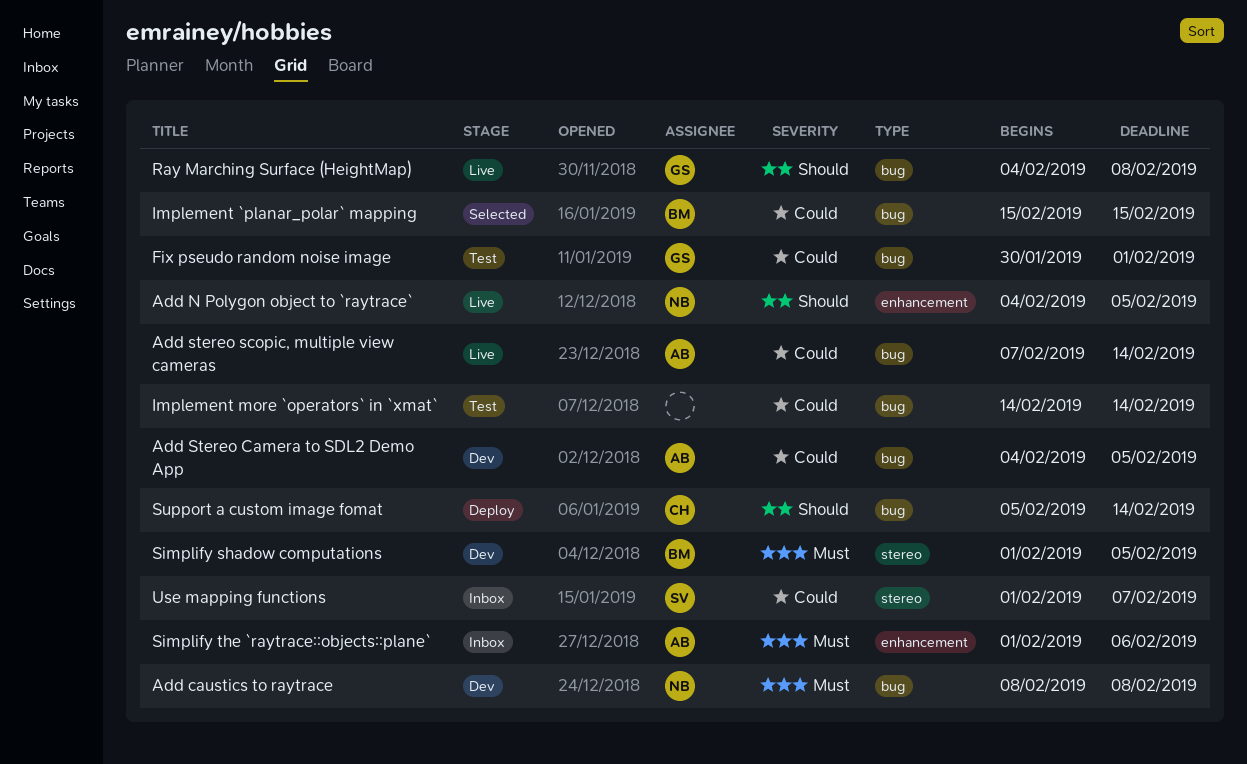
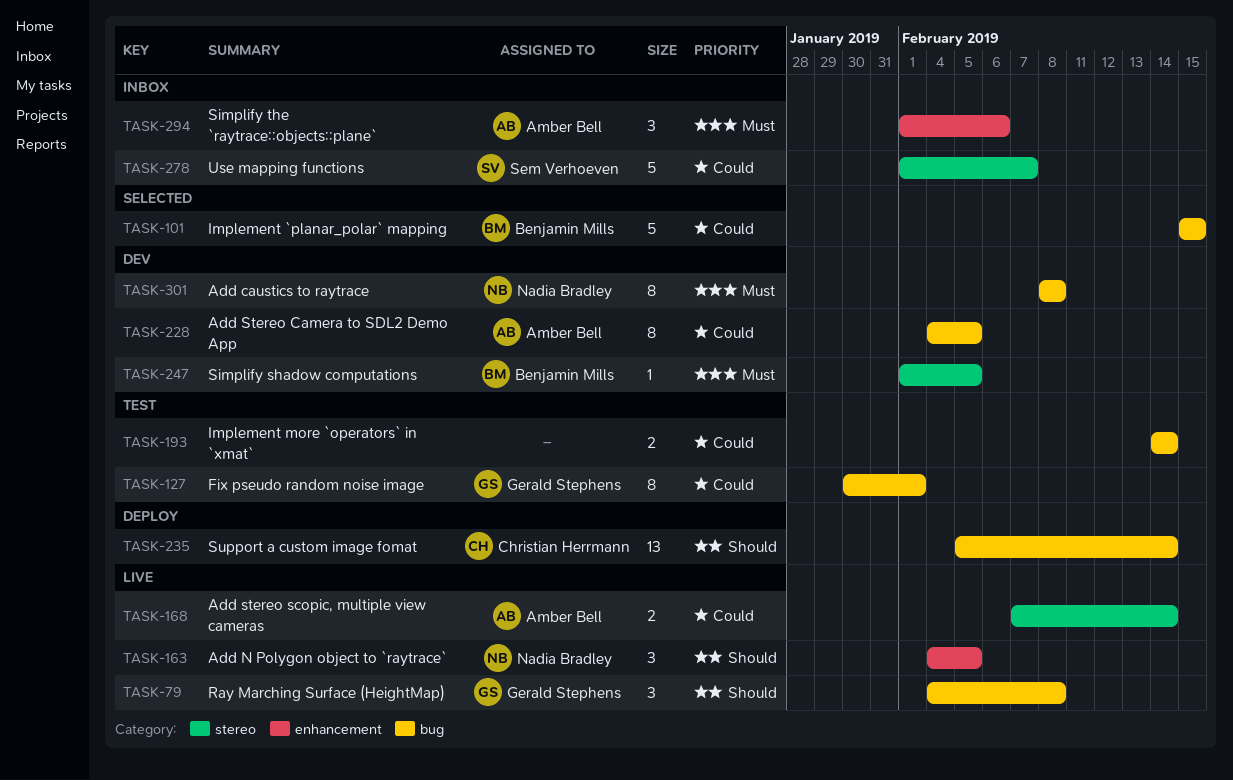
Add stereo scopic, multiple view cameras, label: bug -> stereo

